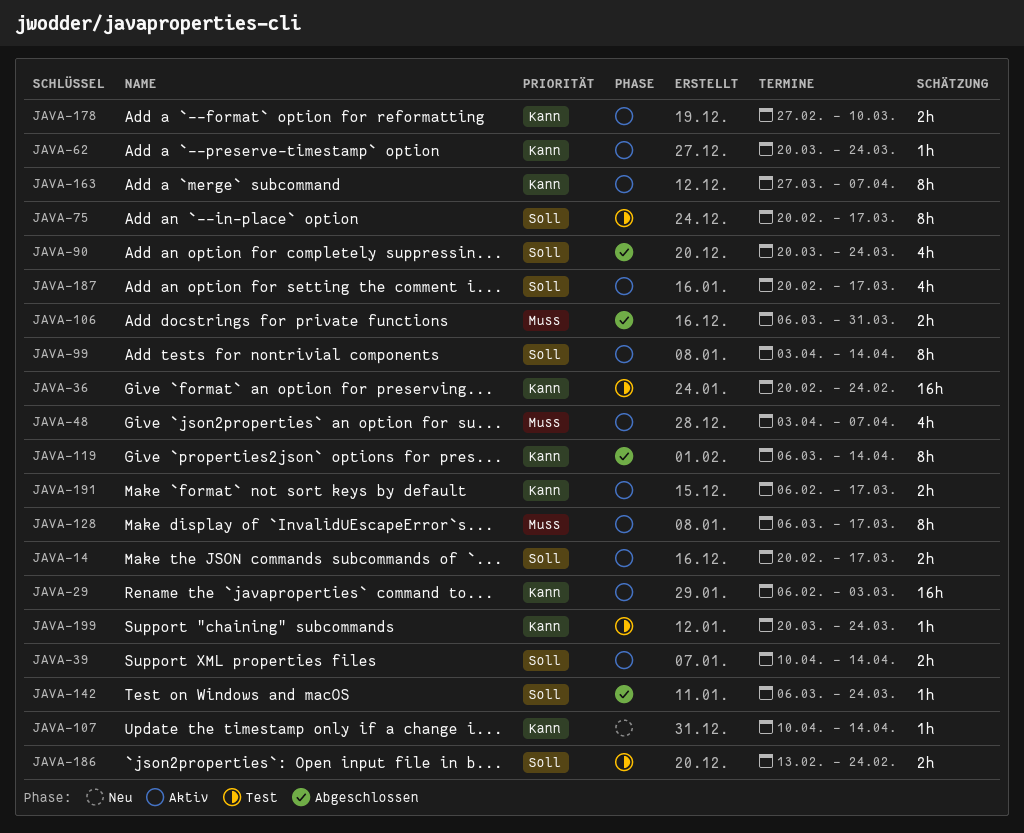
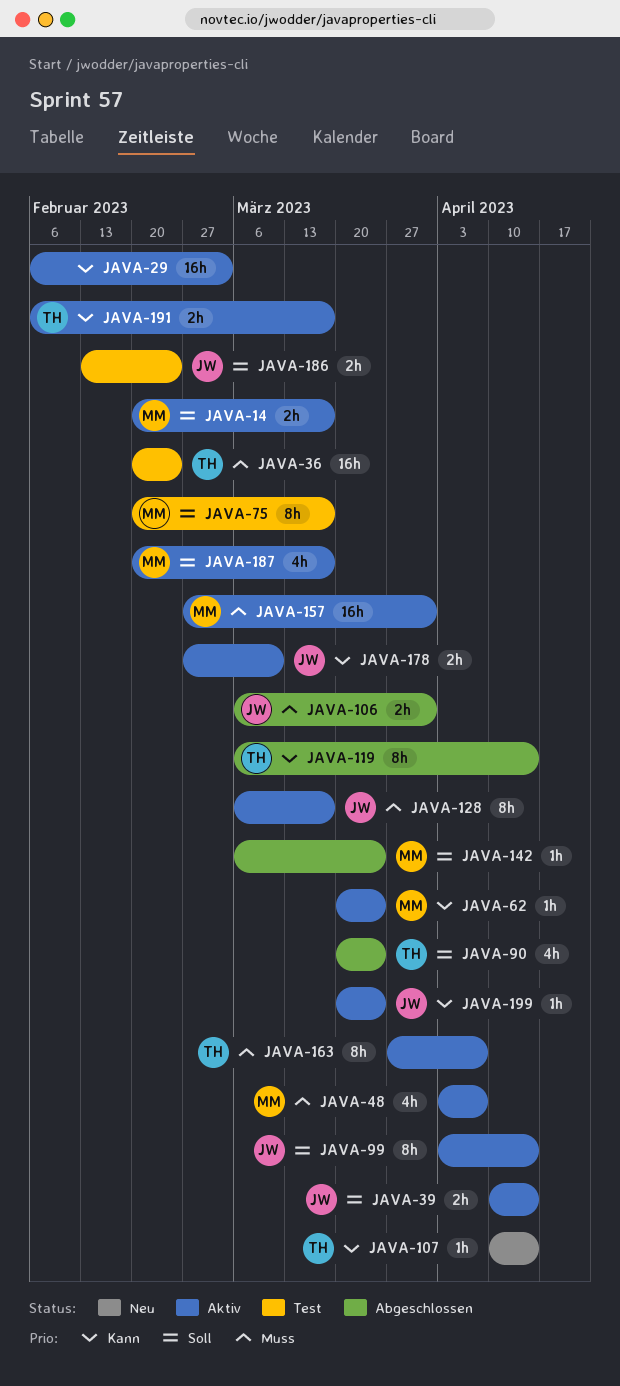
JAVA-36, priority: Kann -> Muss
JAVA-157: none -> present
JAVA-163, priority: Kann -> Muss
JAVA-199, status: Test -> Aktiv

